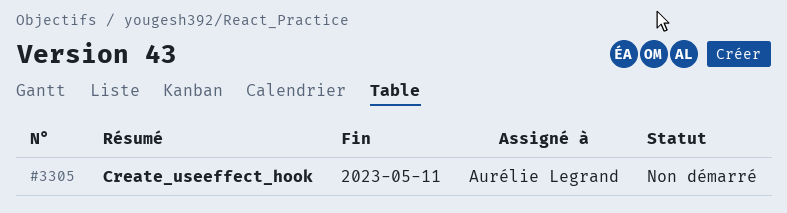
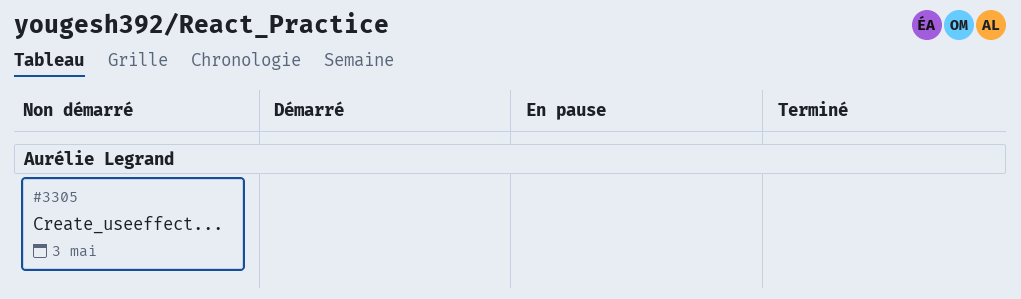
#3305, due: May 11 -> May 3

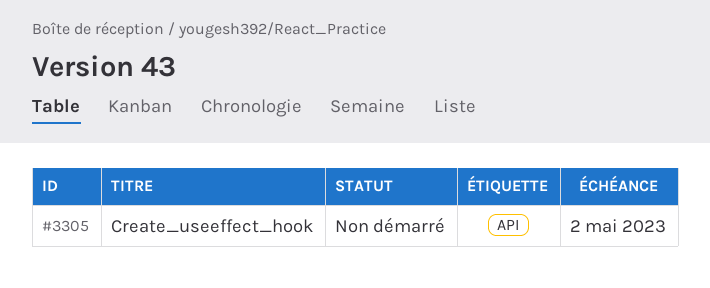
#3305, due: May 3 -> May 2

